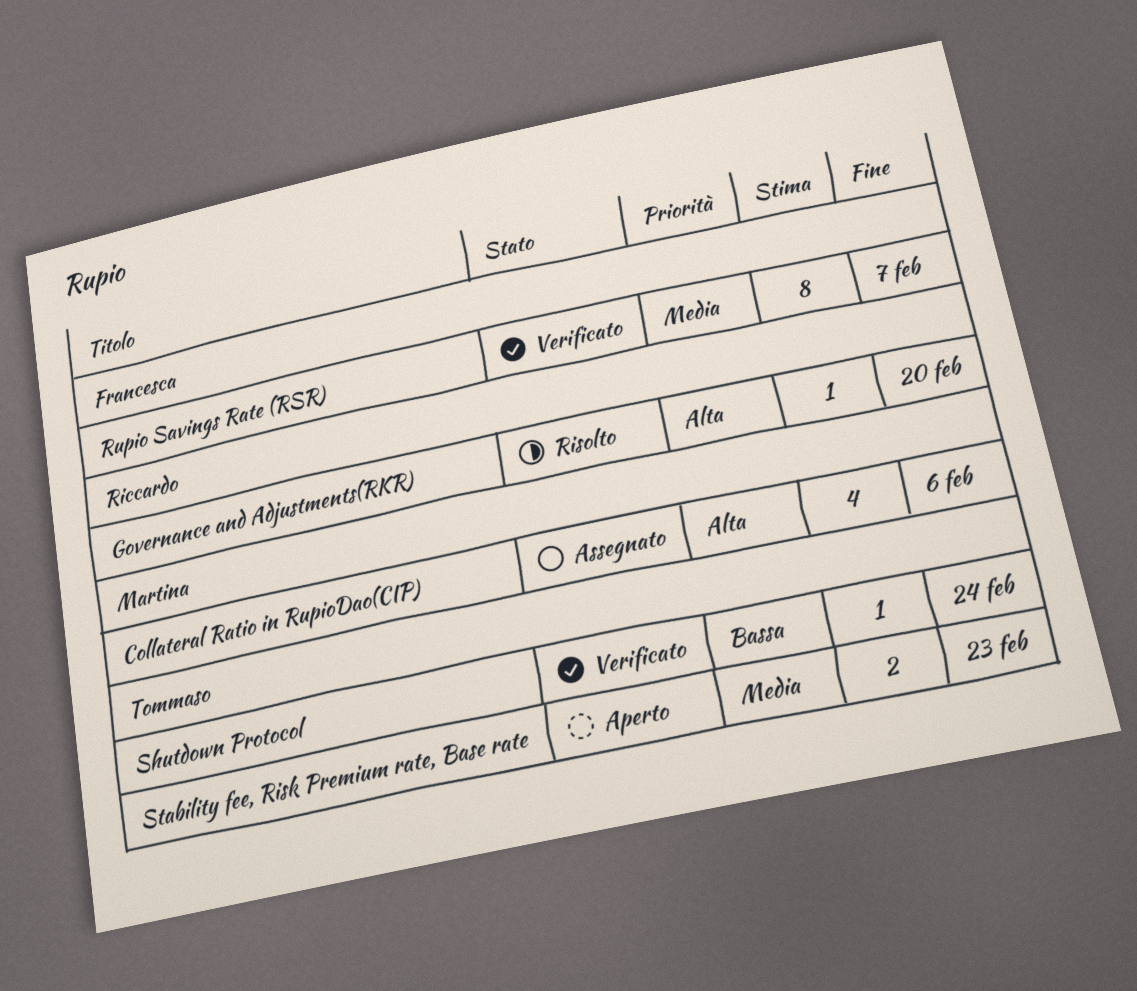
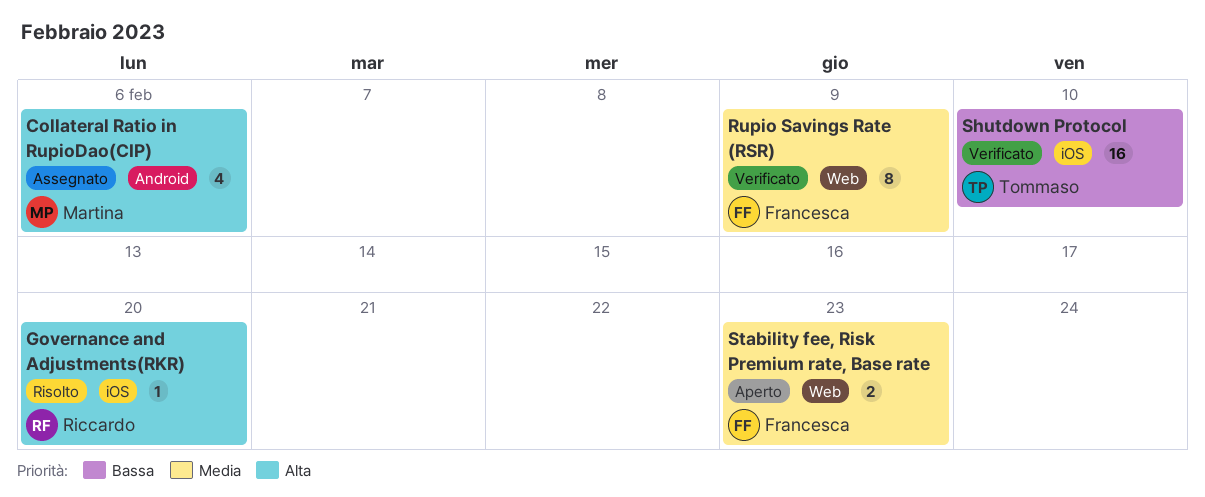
Rupio Savings Rate (RSR), due: Feb 7 -> Feb 9
Shutdown Protocol, estimate: 1 -> 16
Shutdown Protocol, due: Feb 24 -> Feb 10
Stability fee, Risk Premium rate, Base rate, owner: Tommaso -> Francesca

